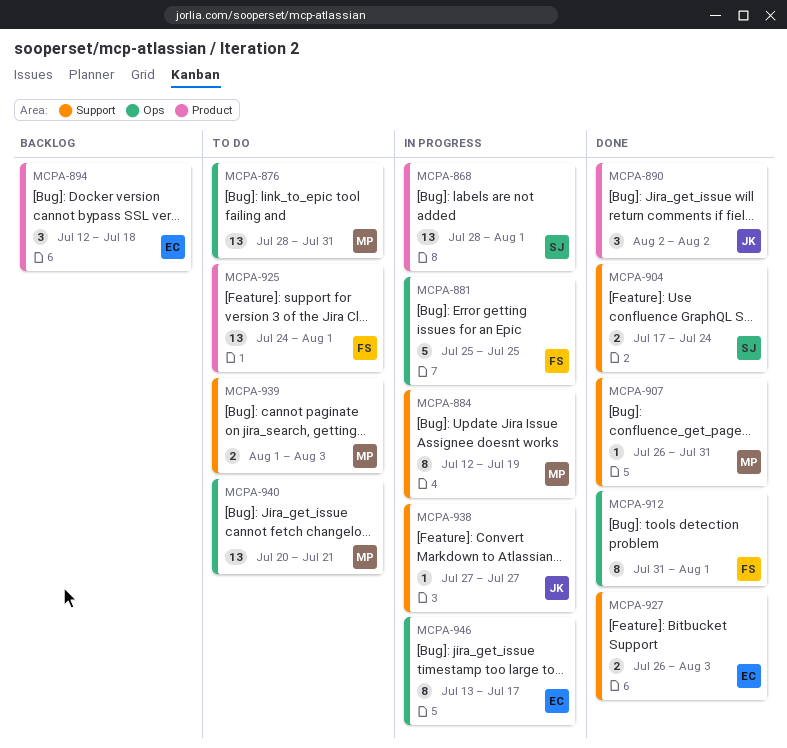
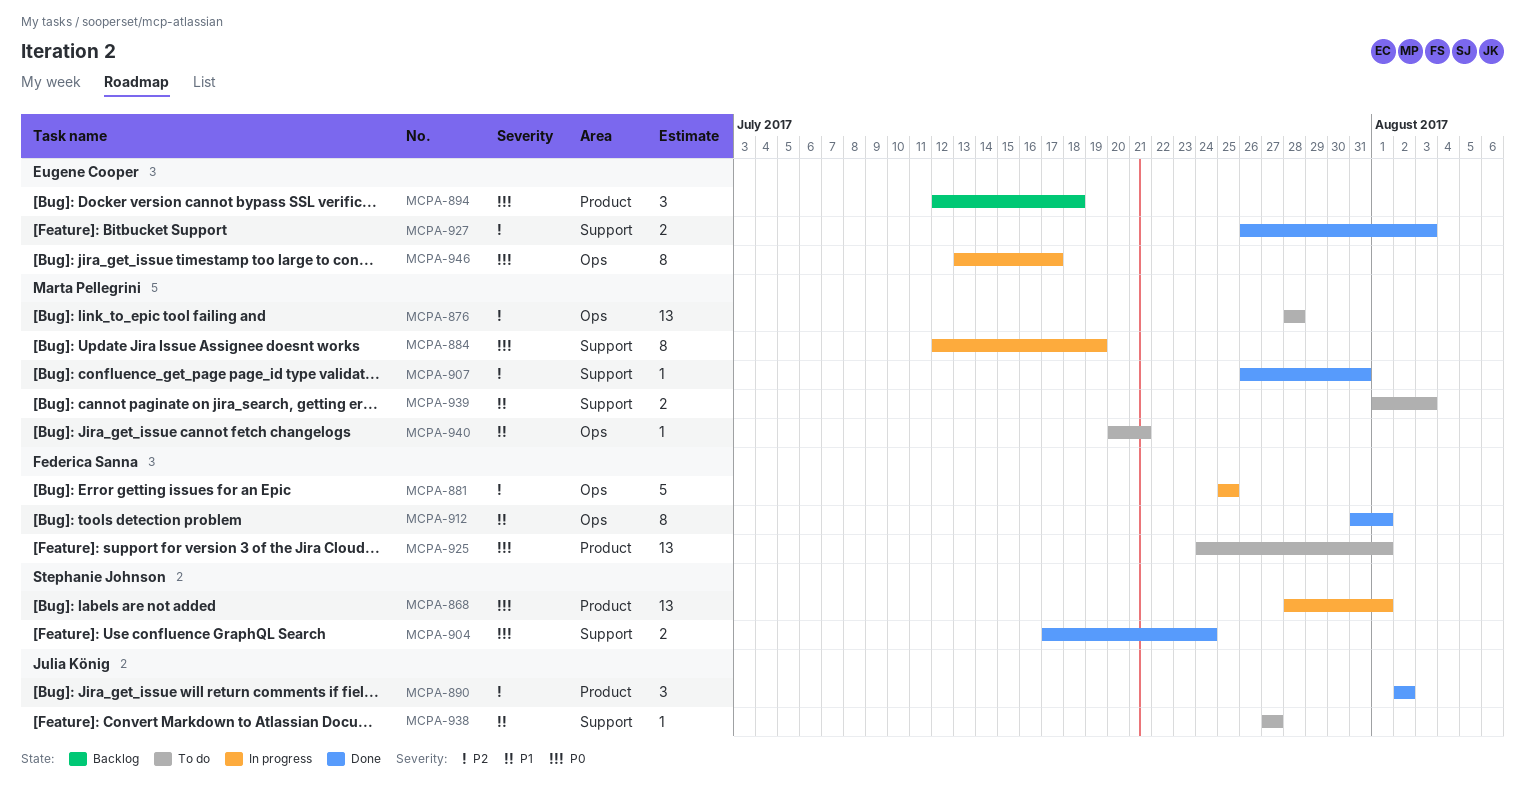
MCPA-876, due: Jul 31 -> Jul 28
MCPA-938, status: In progress -> To do
MCPA-940, estimate: 13 -> 1

